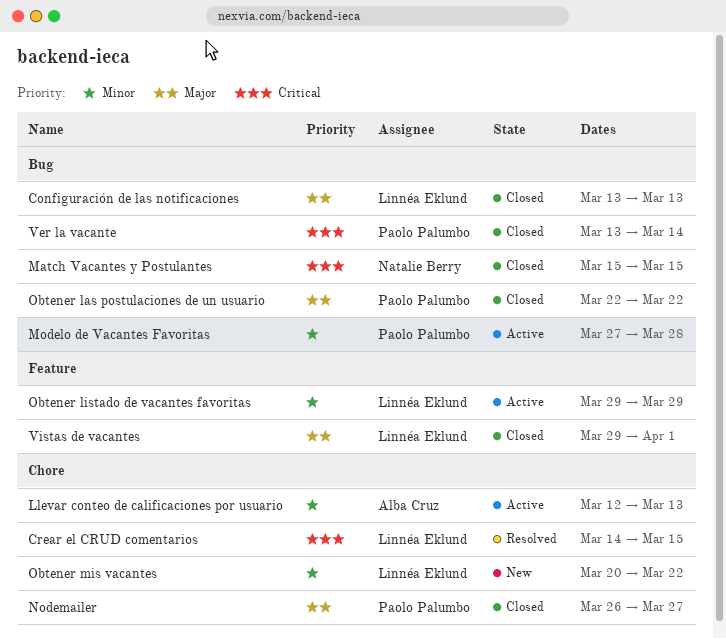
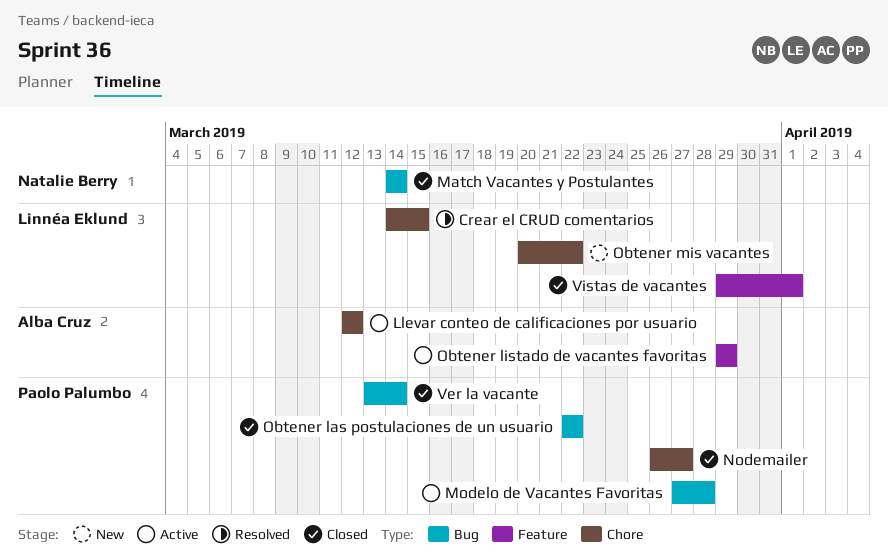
Configuración de las notificaciones: present -> none
Llevar conteo de calificaciones por usuario, due: Mar 13 -> Mar 12
Match Vacantes y Postulantes, start: Mar 15 -> Mar 14
Match Vacantes y Postulantes, due: Mar 15 -> Mar 14
Obtener listado de vacantes favoritas, owner: Linnéa Eklund -> Alba Cruz

